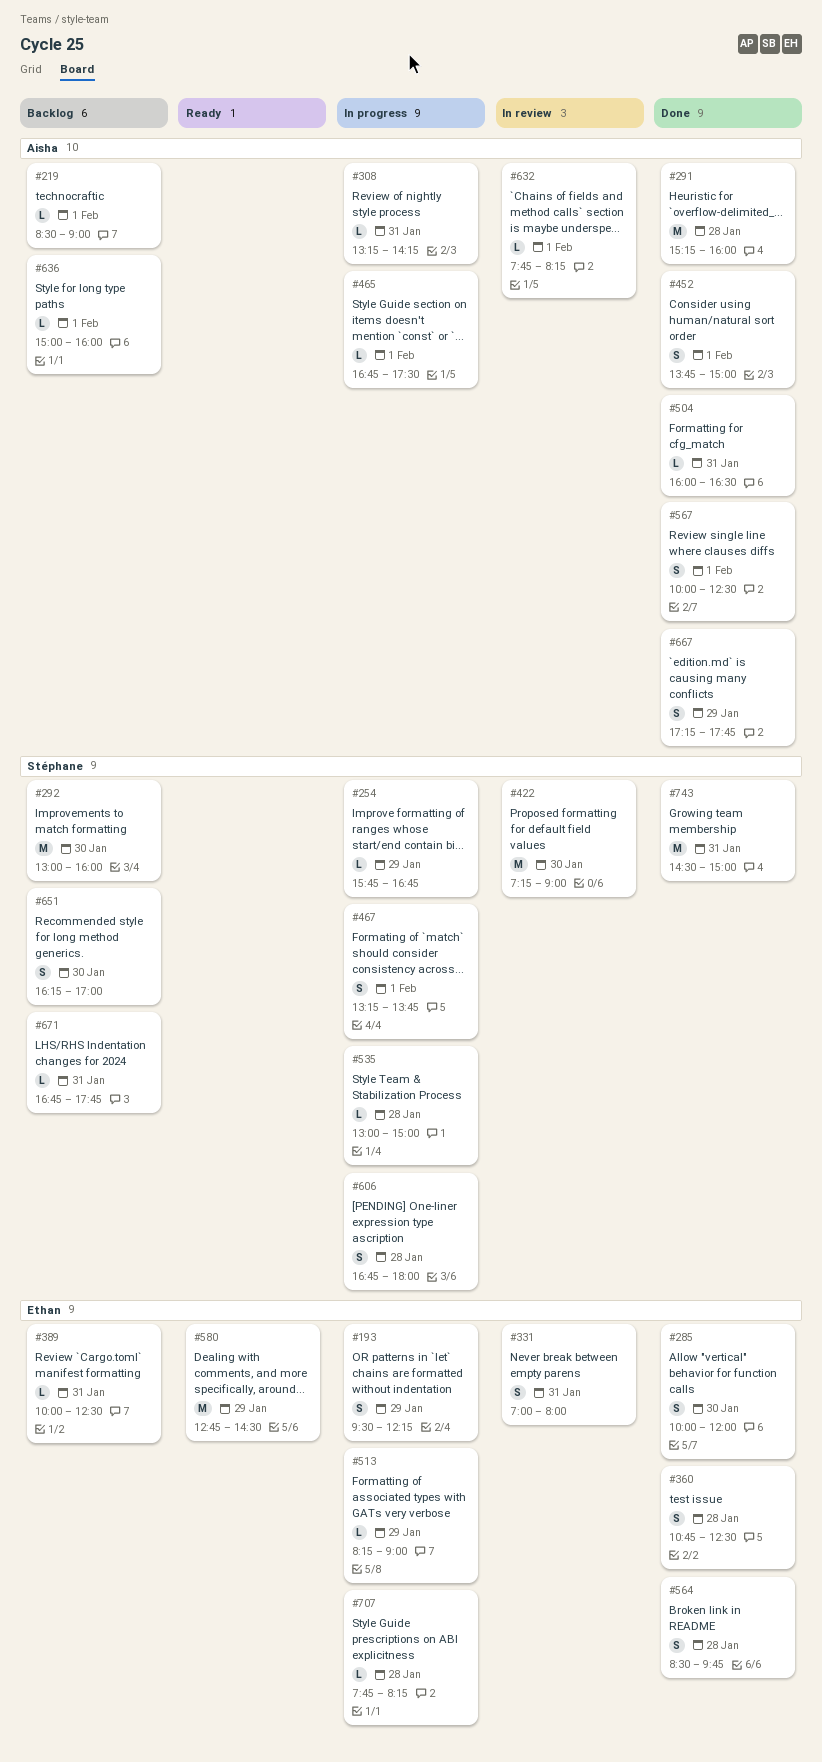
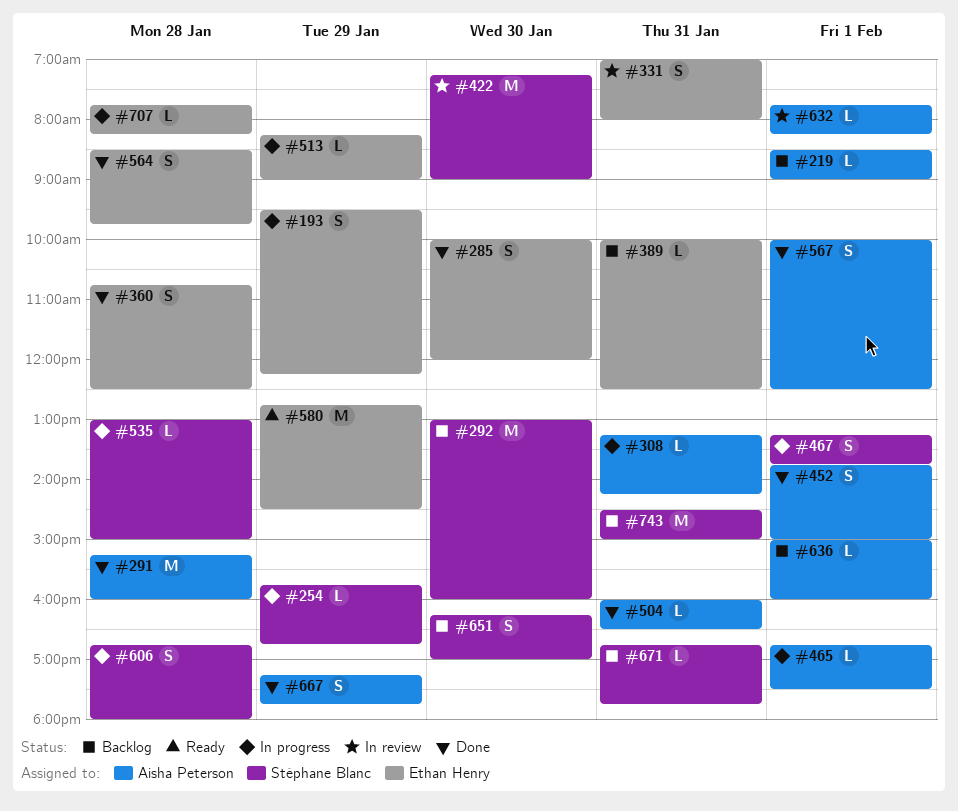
#743, status: Done -> Backlog

